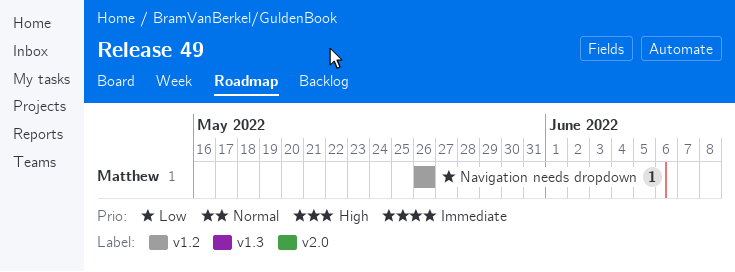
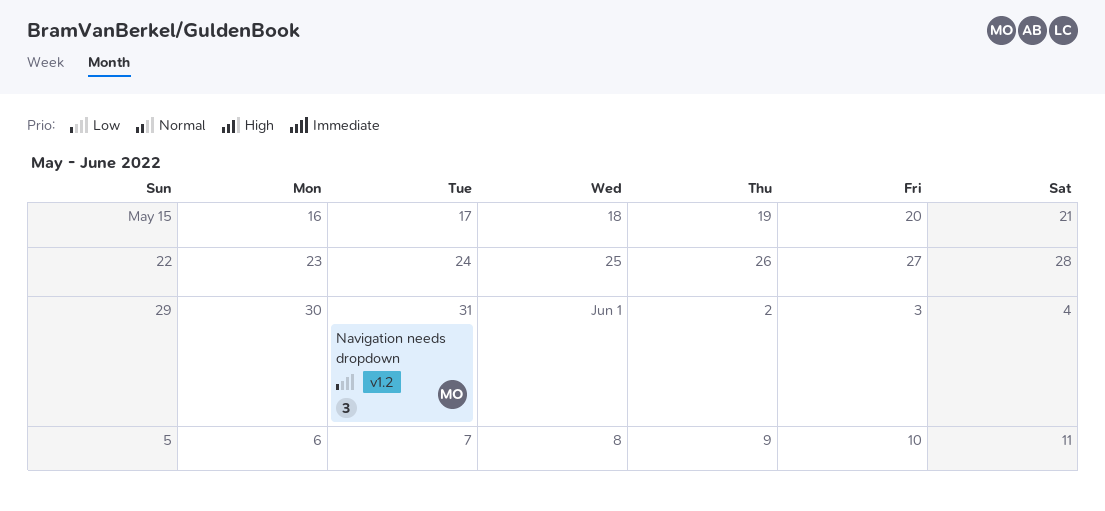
Navigation needs dropdown, estimate: 1 -> 3
Navigation needs dropdown, due: May 26 -> May 31

